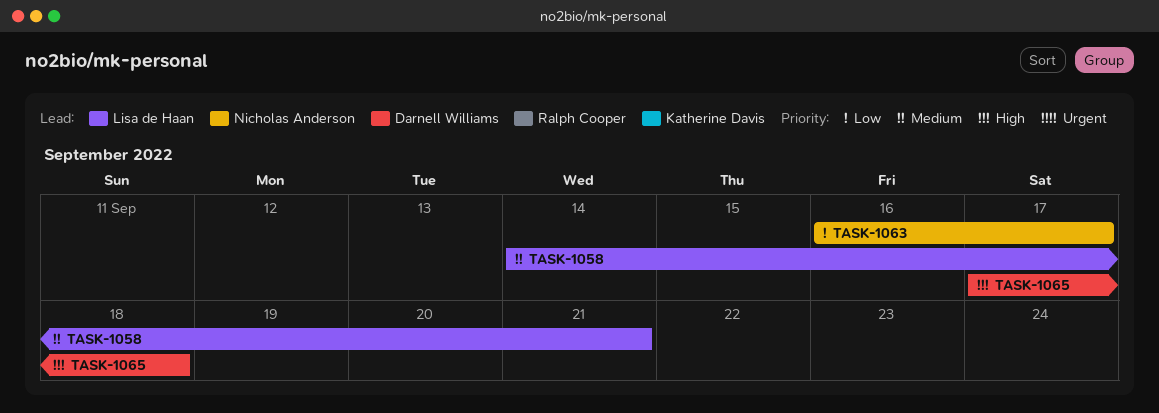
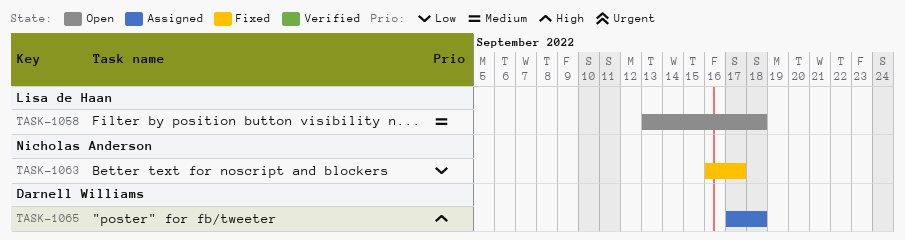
TASK-1058, start: Sep 14 -> Sep 13
TASK-1058, due: Sep 21 -> Sep 18

